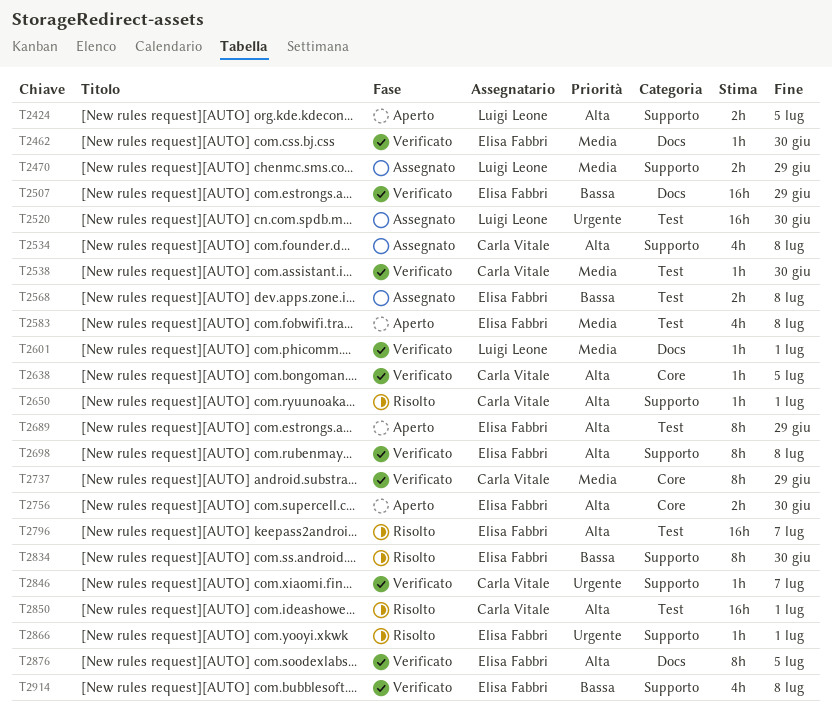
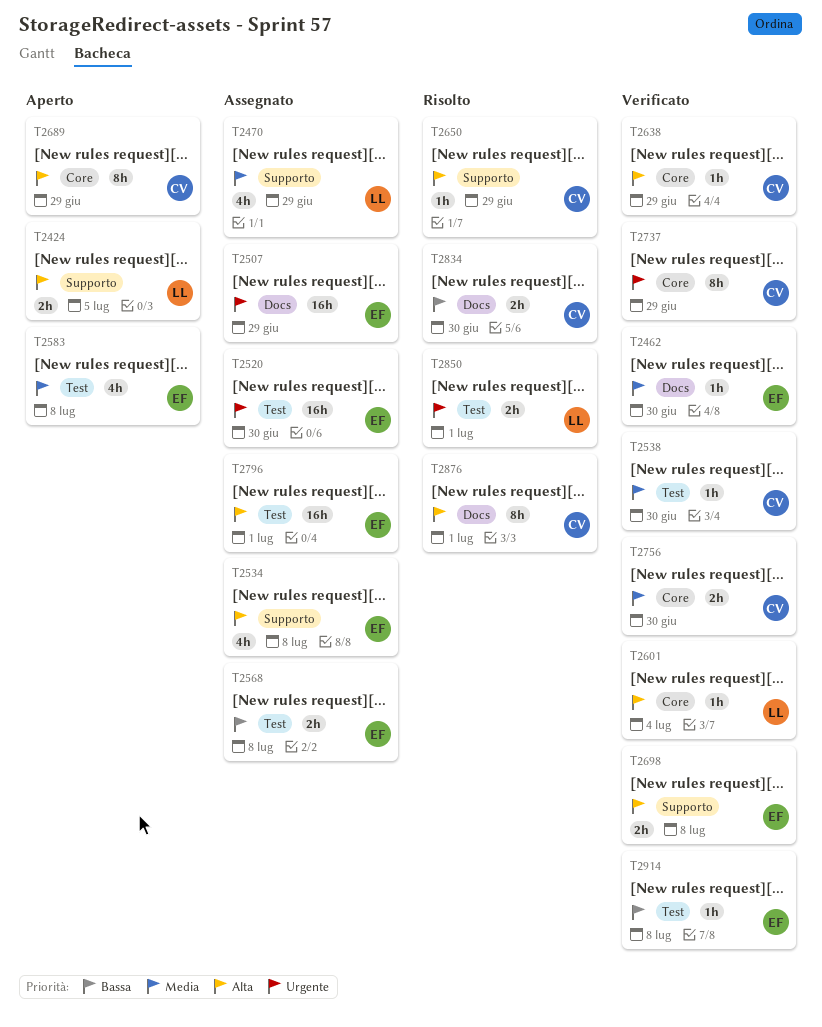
T2470, estimate: 2h -> 4h
T2507, status: Verificato -> Assegnato
T2507, priority: Bassa -> Urgente
T2520, owner: Luigi Leone -> Elisa Fabbri
T2534, owner: Carla Vitale -> Elisa Fabbri
T2601, priority: Media -> Alta
T2601, label: Docs -> Core
T2601, due: Jul 1 -> Jul 4
T2638, due: Jul 5 -> Jun 29
T2650, due: Jul 1 -> Jun 29
T2689, owner: Elisa Fabbri -> Carla Vitale
T2689, label: Test -> Core
T2698, estimate: 8h -> 2h
T2737, priority: Media -> Urgente
T2756, status: Aperto -> Verificato
T2756, owner: Elisa Fabbri -> Carla Vitale
T2756, priority: Alta -> Media
T2796, status: Risolto -> Assegnato
T2796, due: Jul 7 -> Jul 1
T2834, owner: Elisa Fabbri -> Carla Vitale
T2834, label: Supporto -> Docs
T2834, estimate: 8h -> 2h
T2846: present -> none
T2850, owner: Carla Vitale -> Luigi Leone
T2850, priority: Alta -> Urgente
T2850, estimate: 16h -> 2h
T2866: present -> none
T2876, status: Verificato -> Risolto
T2876, owner: Elisa Fabbri -> Carla Vitale
T2876, due: Jul 5 -> Jul 1
T2914, label: Supporto -> Test
T2914, estimate: 4h -> 1h

